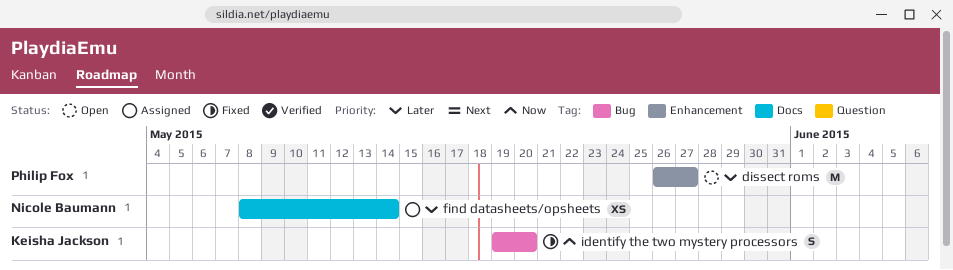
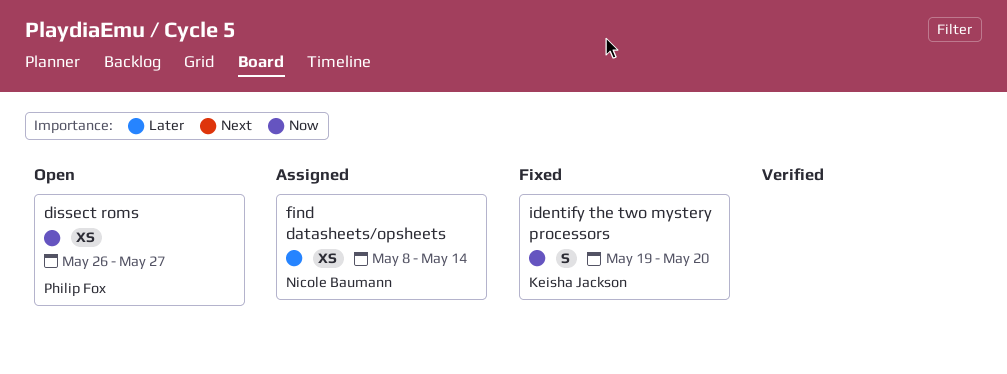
dissect roms, priority: Later -> Now
dissect roms, estimate: M -> XS

